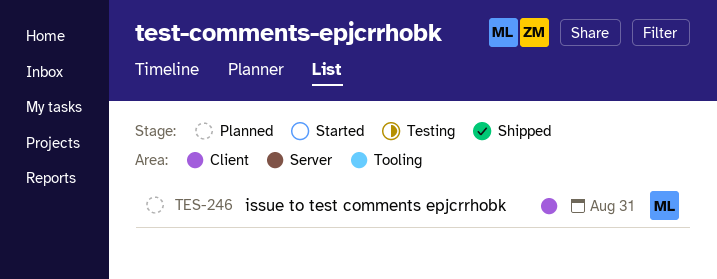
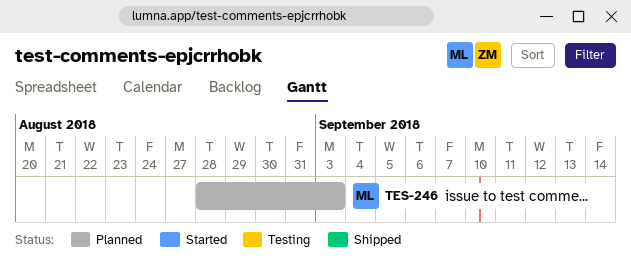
TES-246, due: Aug 31 -> Sep 3

